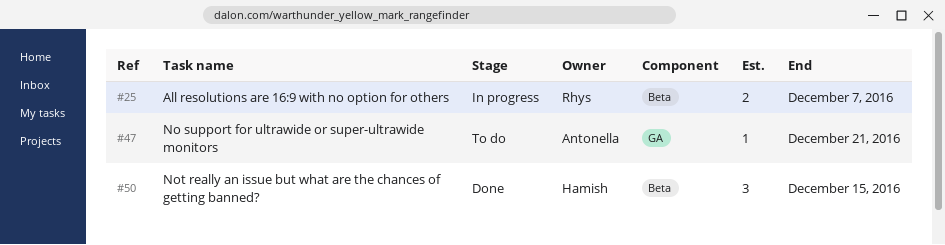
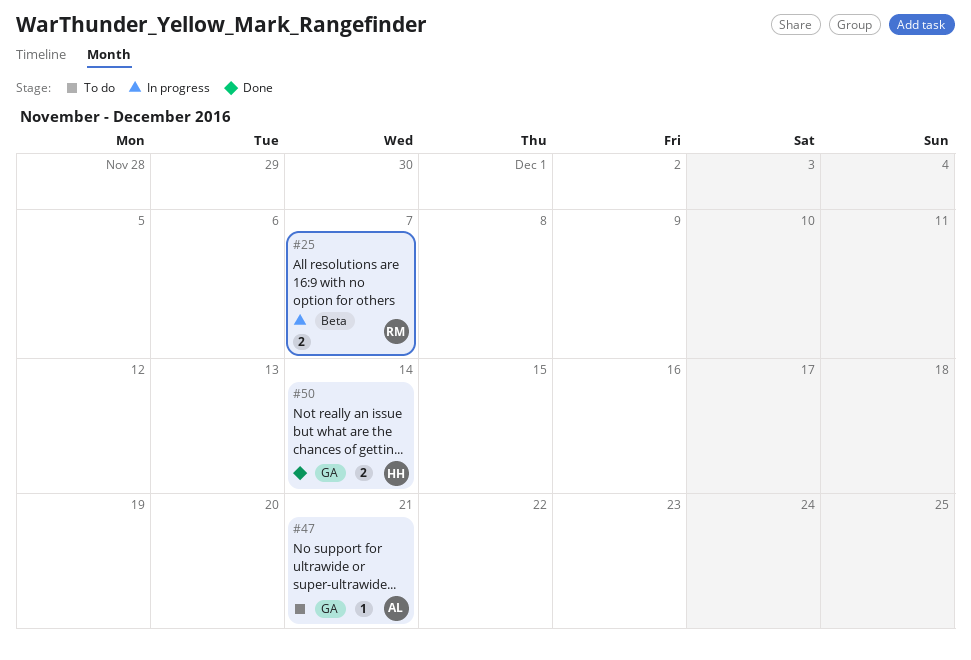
#50, label: Beta -> GA
#50, estimate: 3 -> 2
#50, due: Dec 15 -> Dec 14

